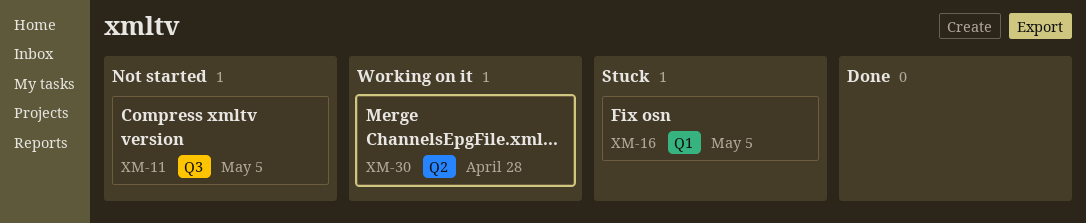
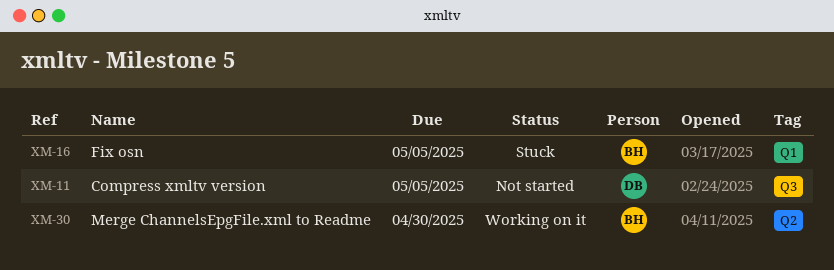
XM-30, due: Apr 28 -> Apr 30

